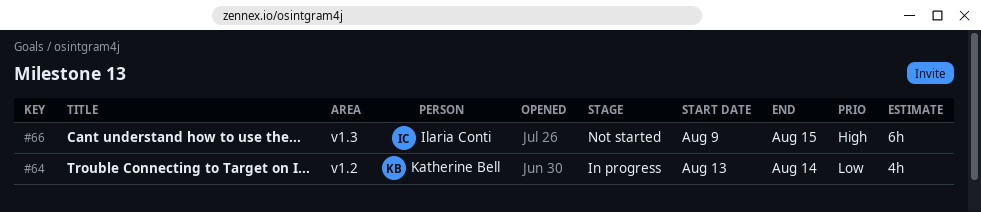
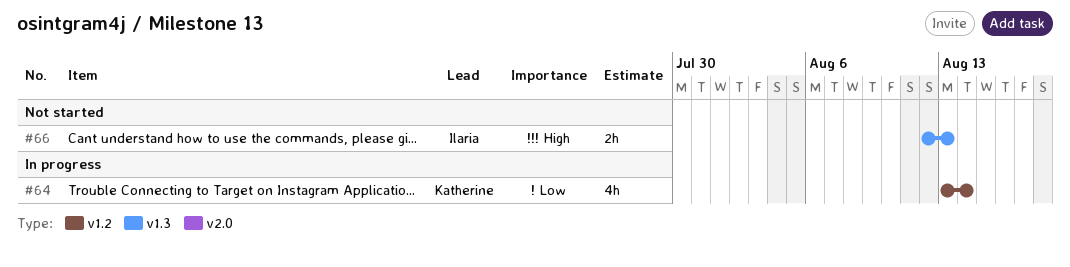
#66, estimate: 6h -> 2h
#66, start: Aug 9 -> Aug 12
#66, due: Aug 15 -> Aug 13

